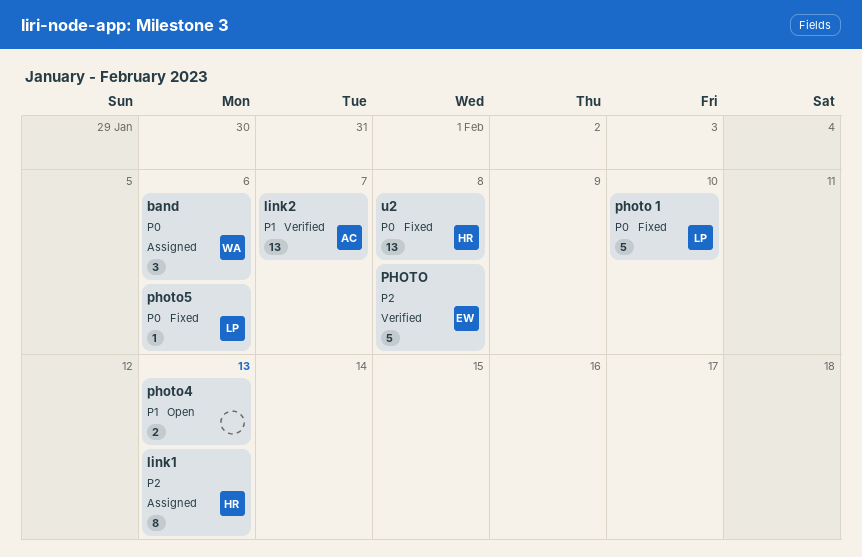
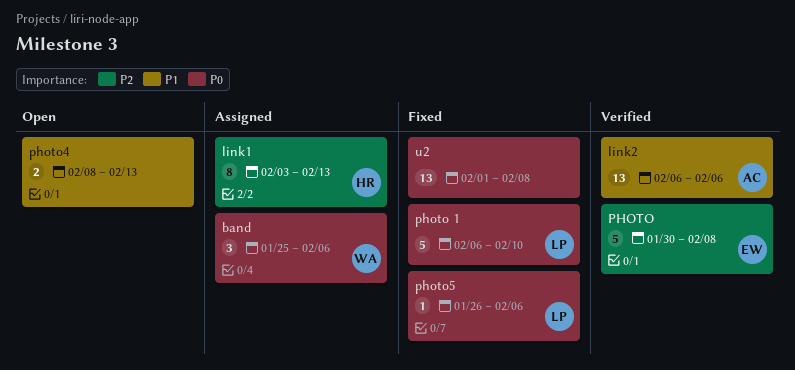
link2, due: Feb 7 -> Feb 6
u2, owner: HR -> none

